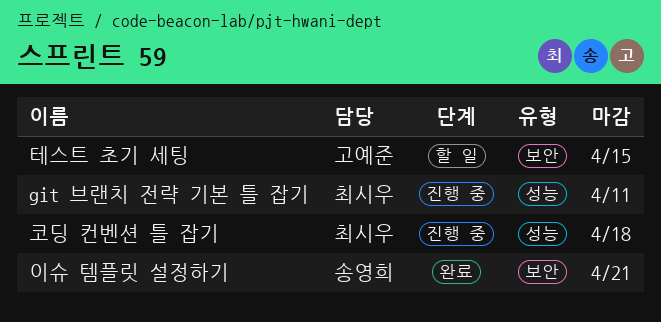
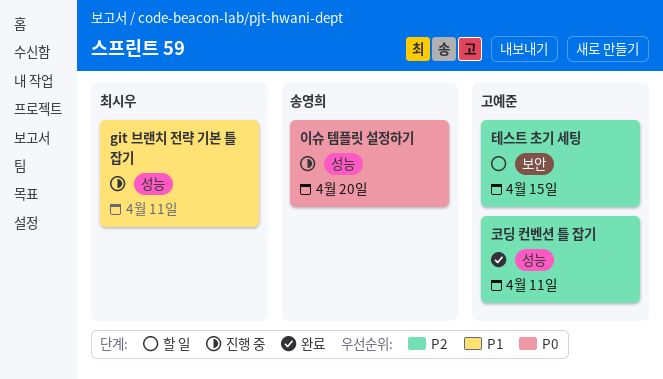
이슈 템플릿 설정하기, status: 완료 -> 진행 중
이슈 템플릿 설정하기, label: 보안 -> 성능
이슈 템플릿 설정하기, due: Apr 21 -> Apr 20
코딩 컨벤션 틀 잡기, status: 진행 중 -> 완료
코딩 컨벤션 틀 잡기, owner: 최시우 -> 고예준
코딩 컨벤션 틀 잡기, due: Apr 18 -> Apr 11

